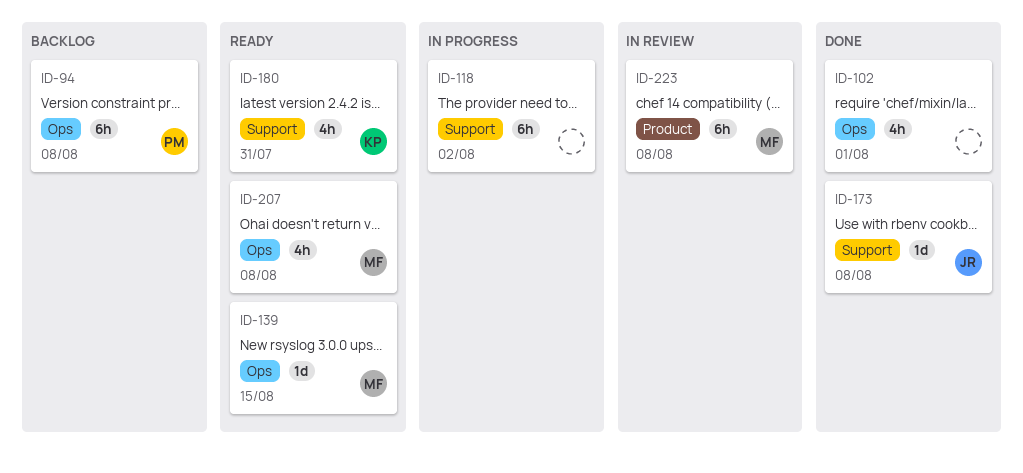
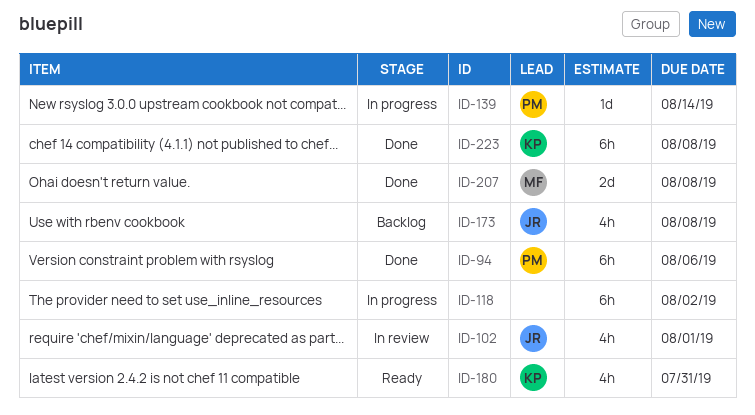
ID-94, status: Backlog -> Done
ID-94, due: Aug 8 -> Aug 6
ID-102, status: Done -> In review
ID-102, owner: none -> JR
ID-139, status: Ready -> In progress
ID-139, owner: MF -> PM
ID-139, due: Aug 15 -> Aug 14
ID-173, status: Done -> Backlog
ID-173, estimate: 1d -> 4h
ID-207, status: Ready -> Done
ID-207, estimate: 4h -> 2d
ID-223, status: In review -> Done
ID-223, owner: MF -> KP

